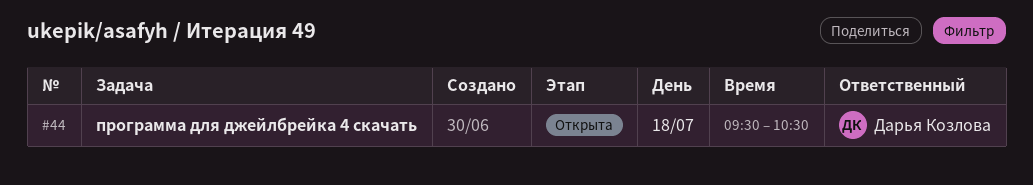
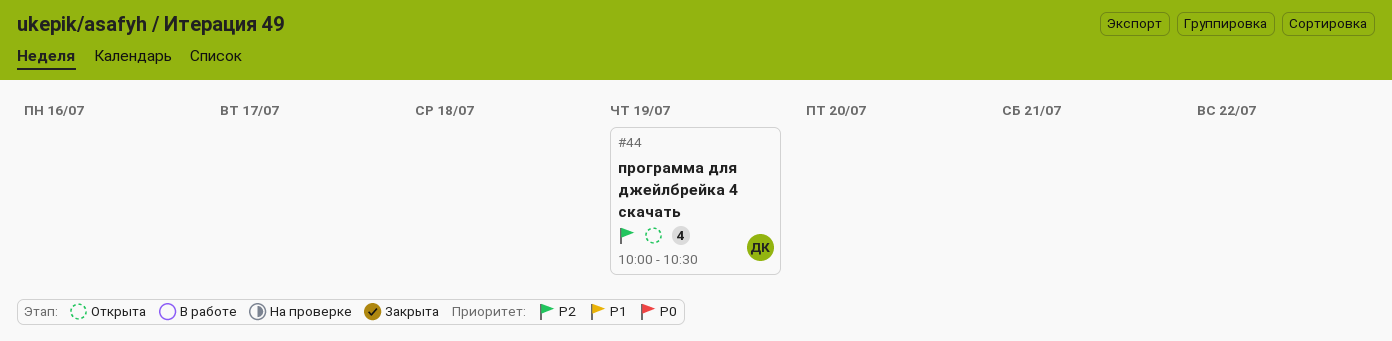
#44, day: Jul 18 -> Jul 19
#44, begins: 09:30 -> 10:00

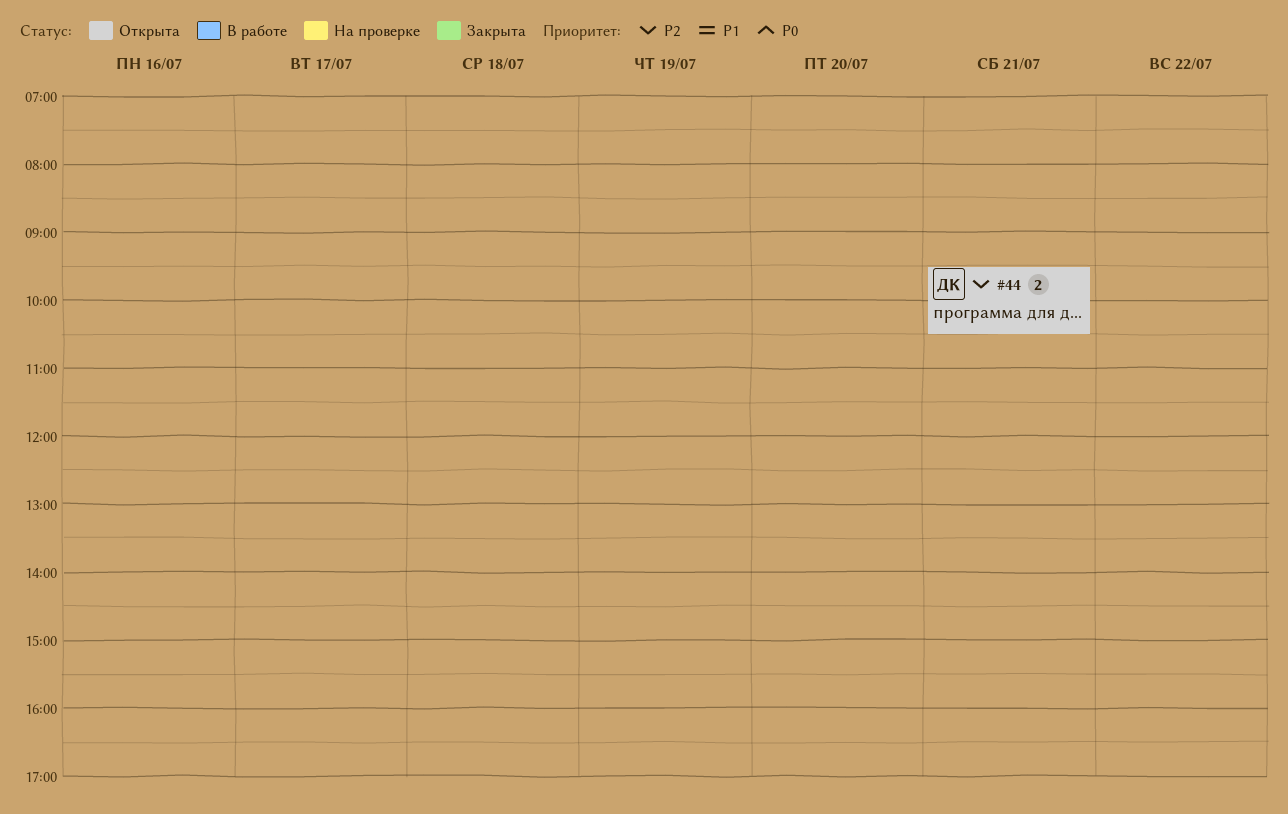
#44, estimate: 4 -> 2
#44, day: Jul 19 -> Jul 21
#44, begins: 10:00 -> 09:30

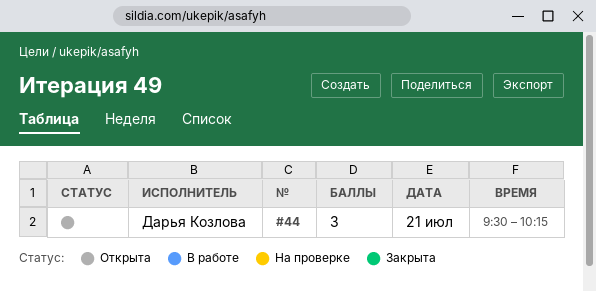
#44, estimate: 2 -> 3
#44, ends: 10:30 -> 10:15

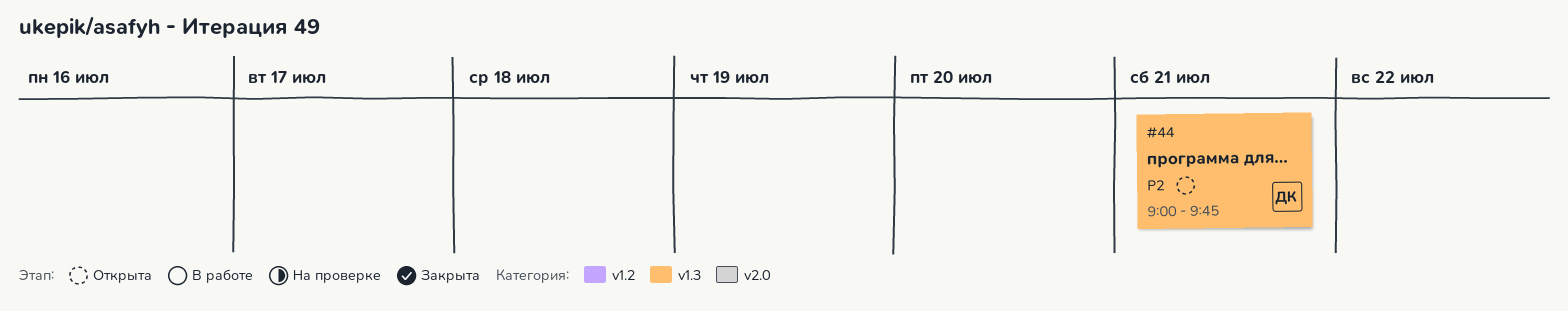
#44, begins: 09:30 -> 09:00
#44, ends: 10:15 -> 09:45

